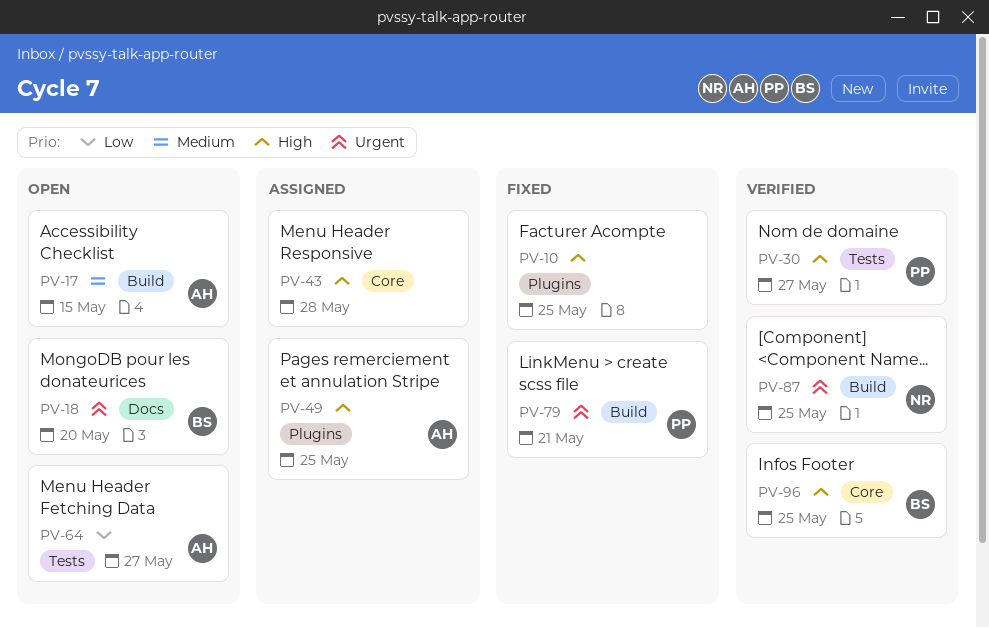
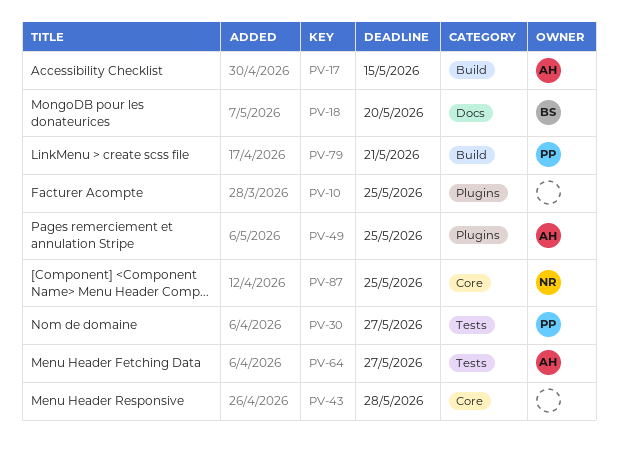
PV-87, label: Build -> Core
PV-96: present -> none

